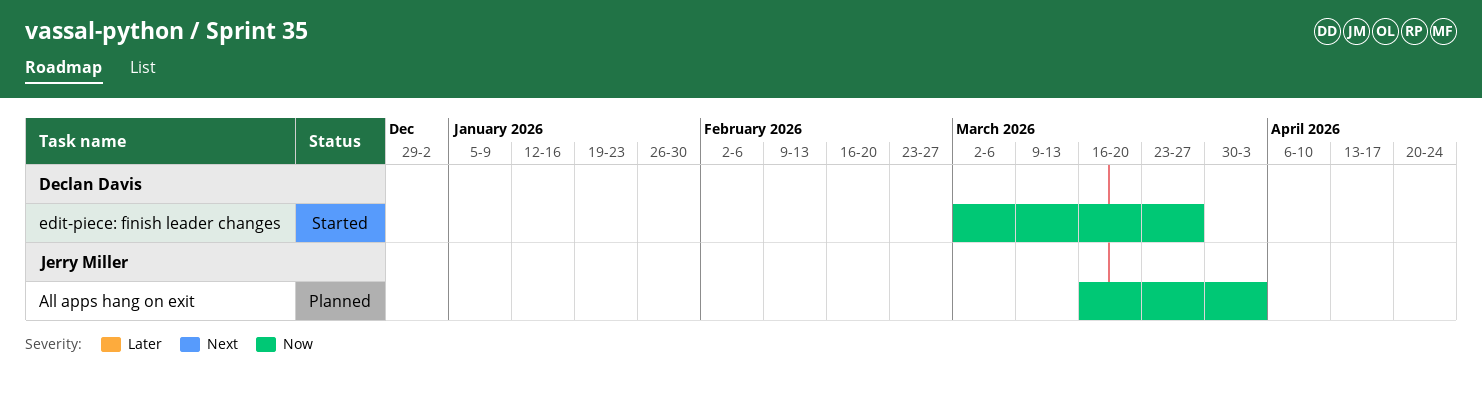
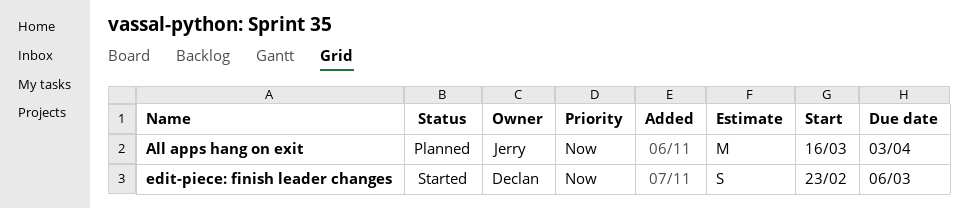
edit-piece: finish leader changes, start: Mar 2 -> Feb 23
edit-piece: finish leader changes, due: Mar 27 -> Mar 6

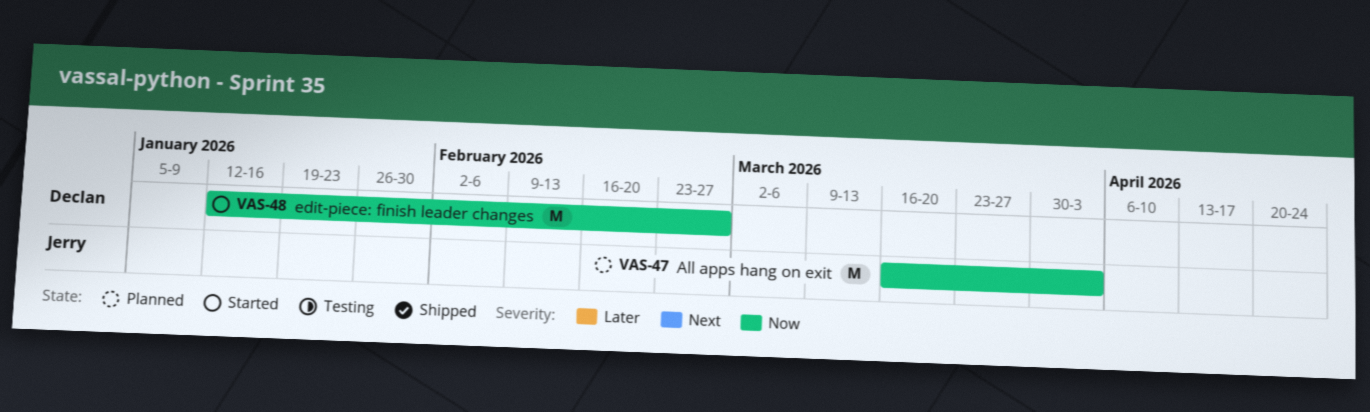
edit-piece: finish leader changes, estimate: S -> M
edit-piece: finish leader changes, start: Feb 23 -> Jan 12
edit-piece: finish leader changes, due: Mar 6 -> Feb 27

